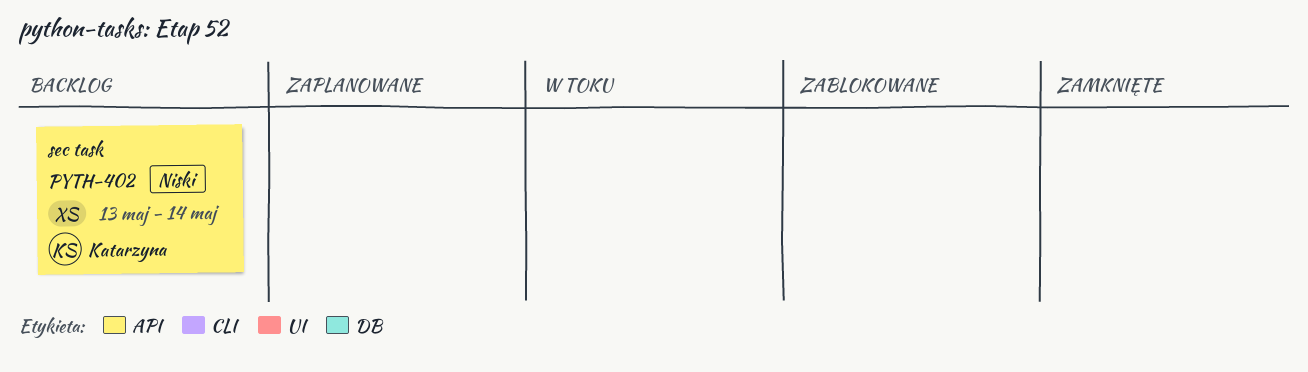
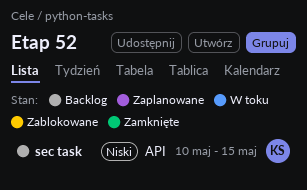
sec task, start: May 13 -> May 10
sec task, due: May 14 -> May 15

